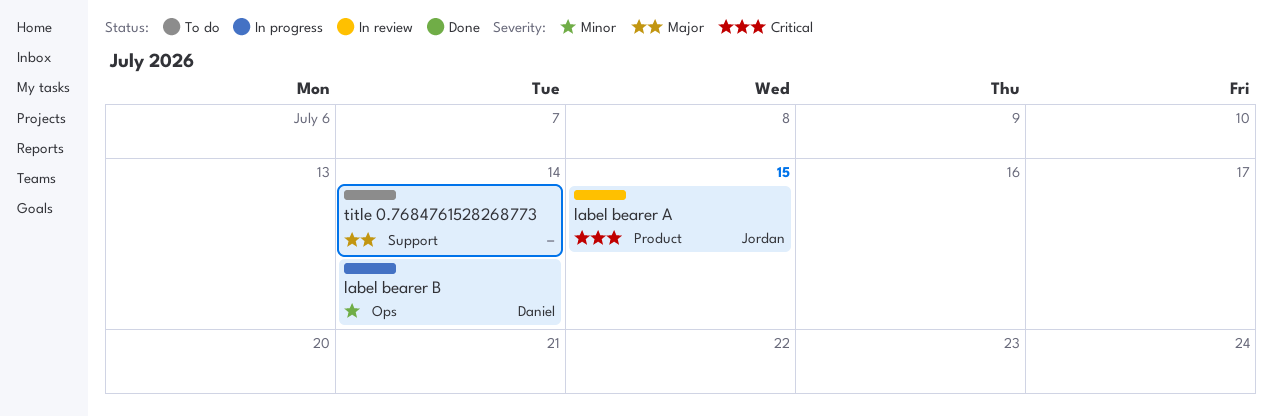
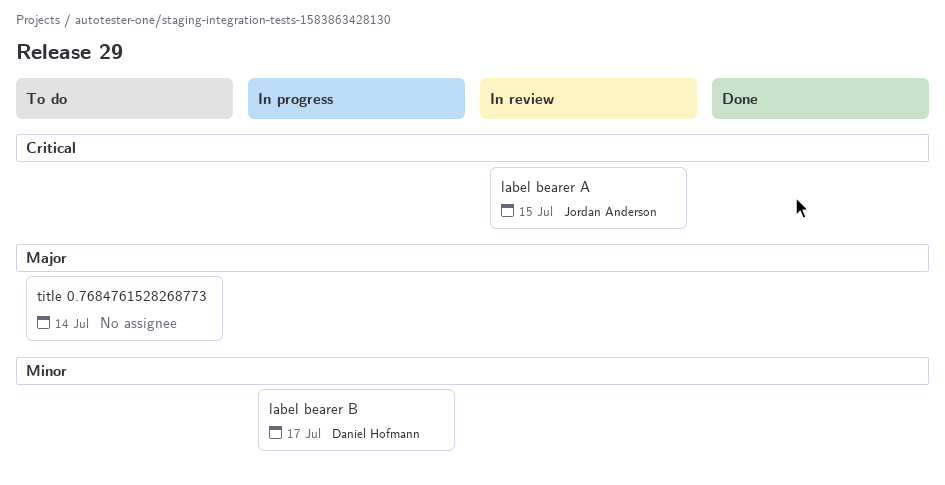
label bearer B, due: Jul 14 -> Jul 17

